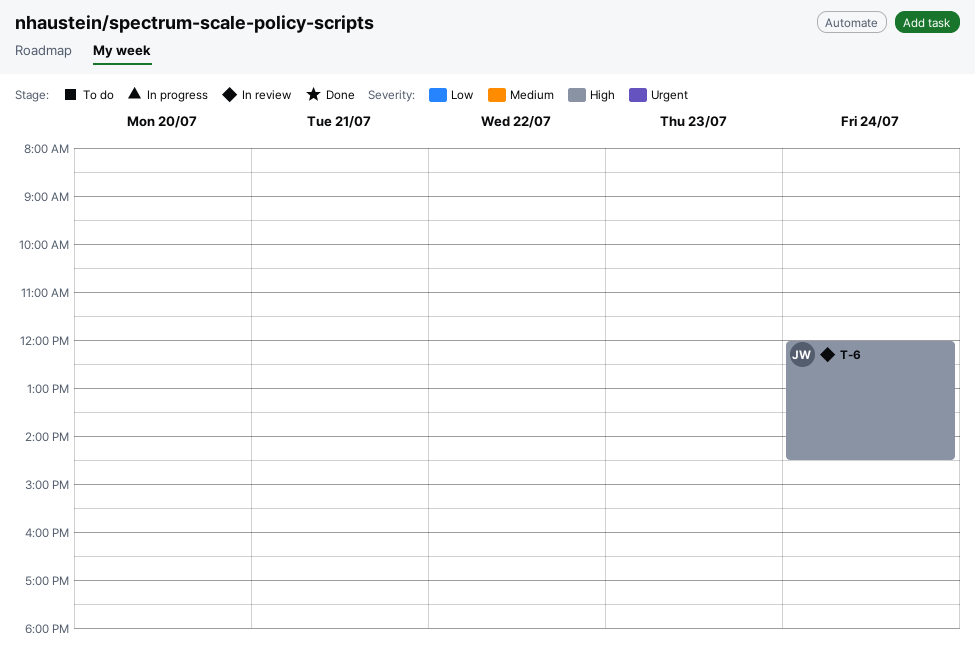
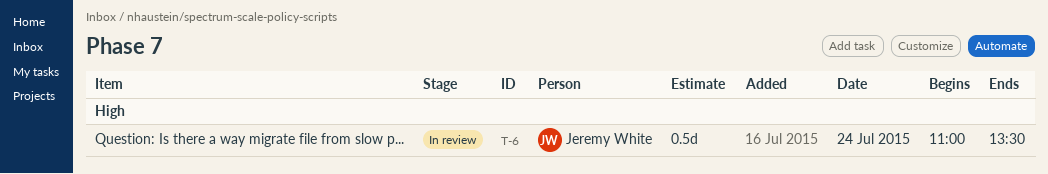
T-6, begins: 12:00 -> 11:00
T-6, ends: 14:30 -> 13:30

